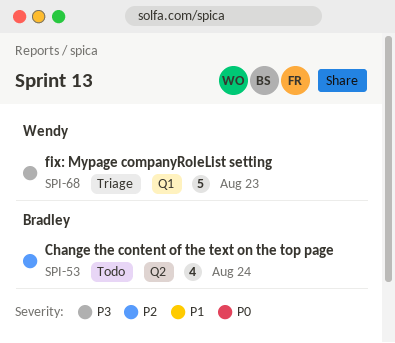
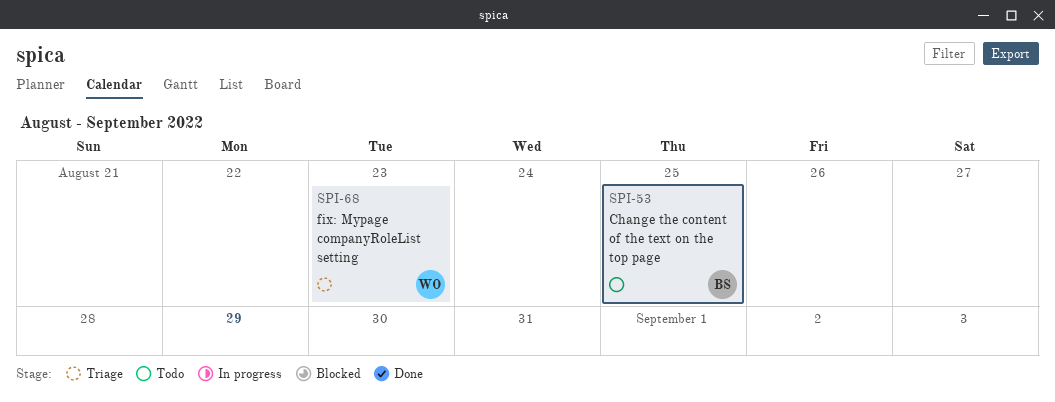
SPI-53, due: Aug 24 -> Aug 25

